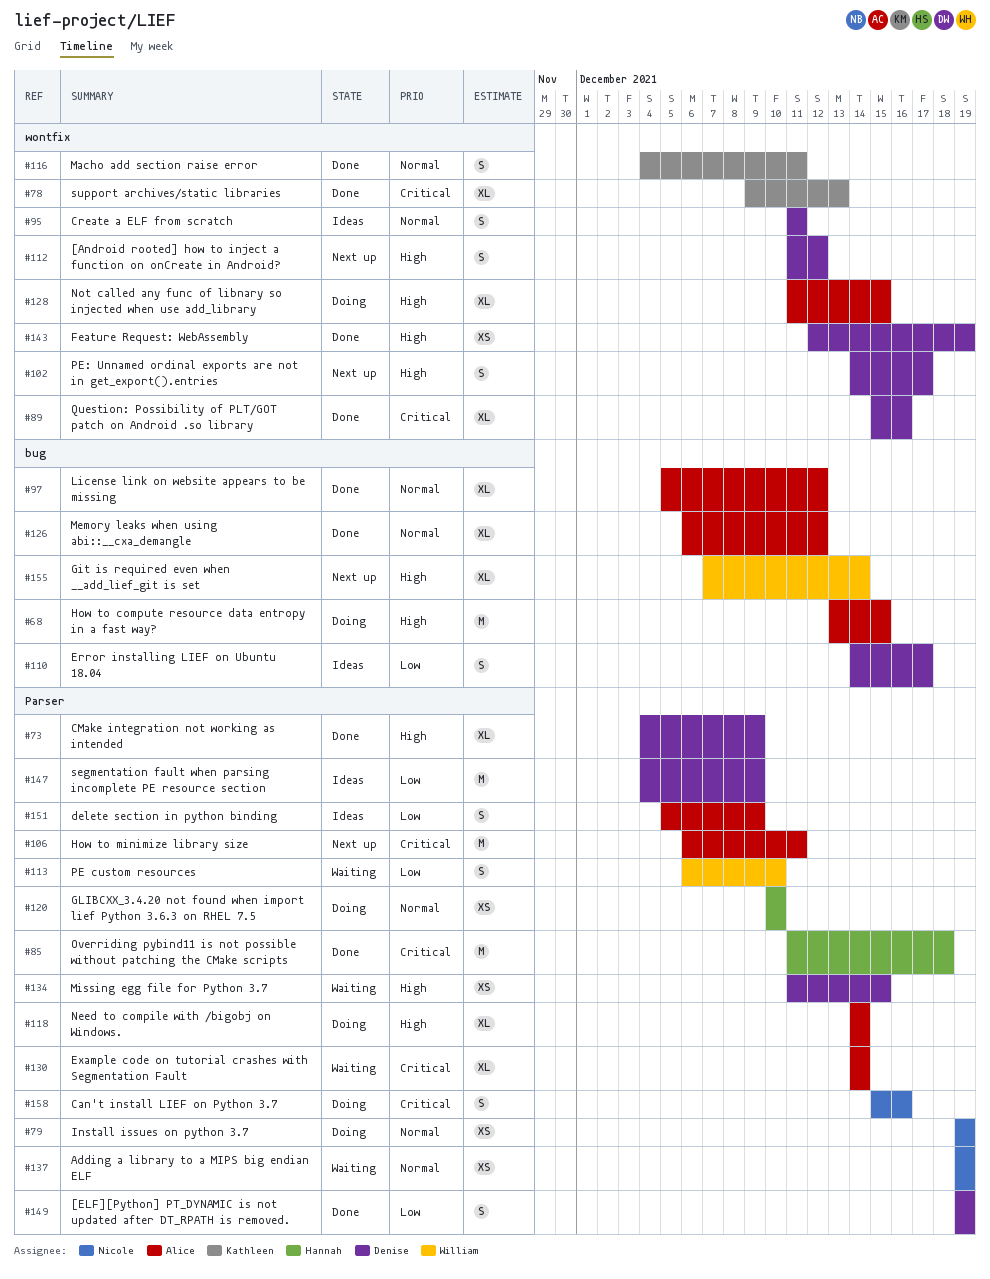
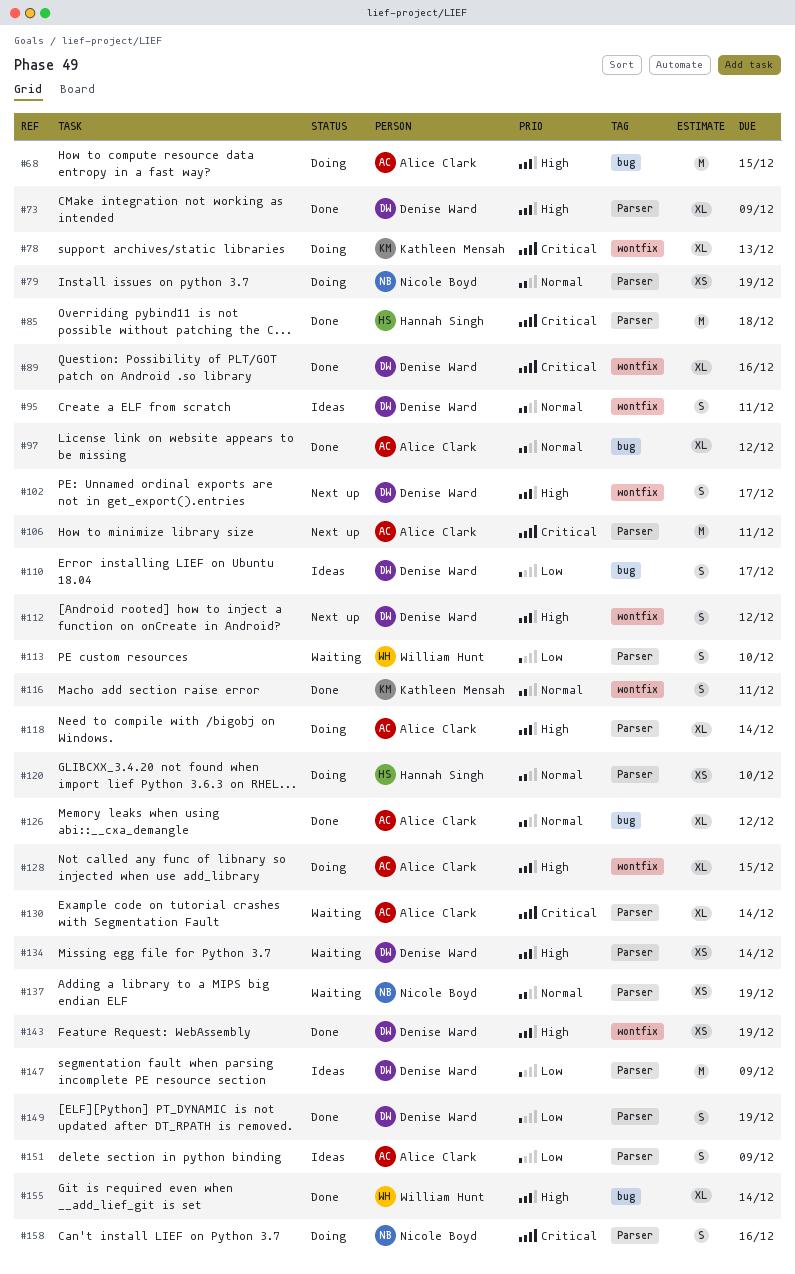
#78, status: Done -> Doing
#134, due: Dec 15 -> Dec 14
#155, status: Next up -> Done

